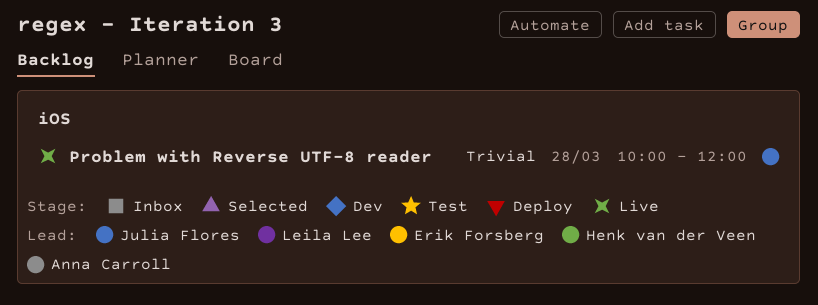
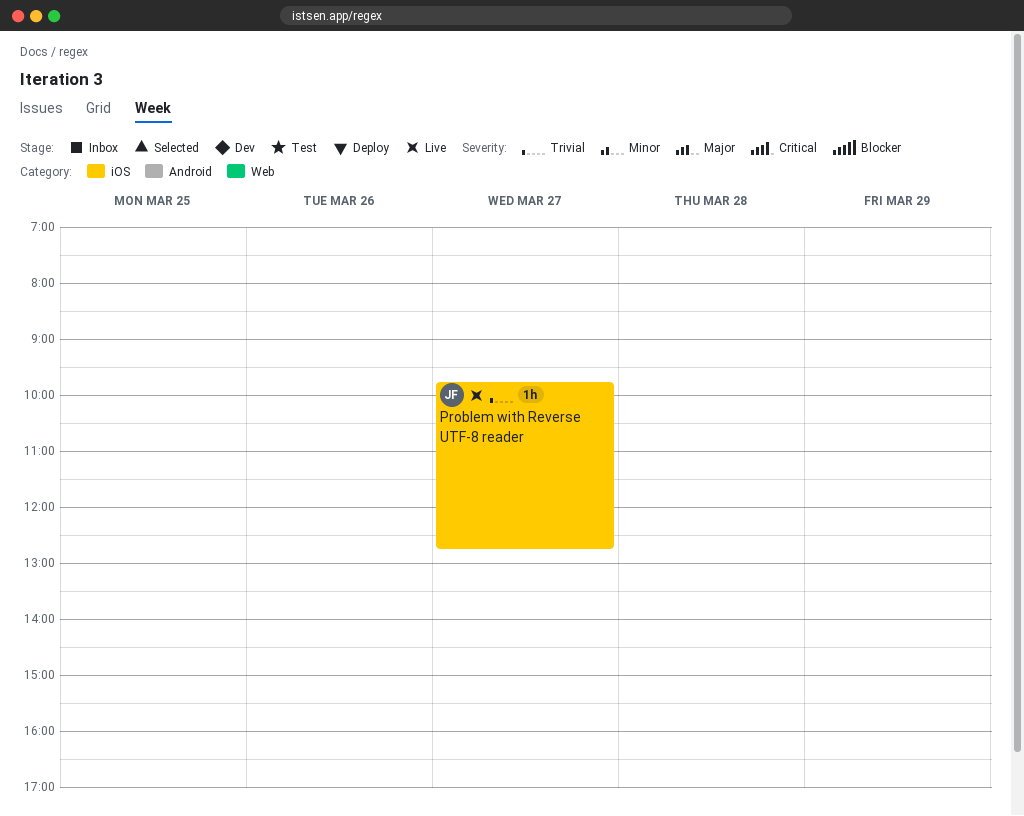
Problem with Reverse UTF-8 reader, day: Mar 28 -> Mar 27
Problem with Reverse UTF-8 reader, begins: 10:00 -> 09:45
Problem with Reverse UTF-8 reader, ends: 12:00 -> 12:45

